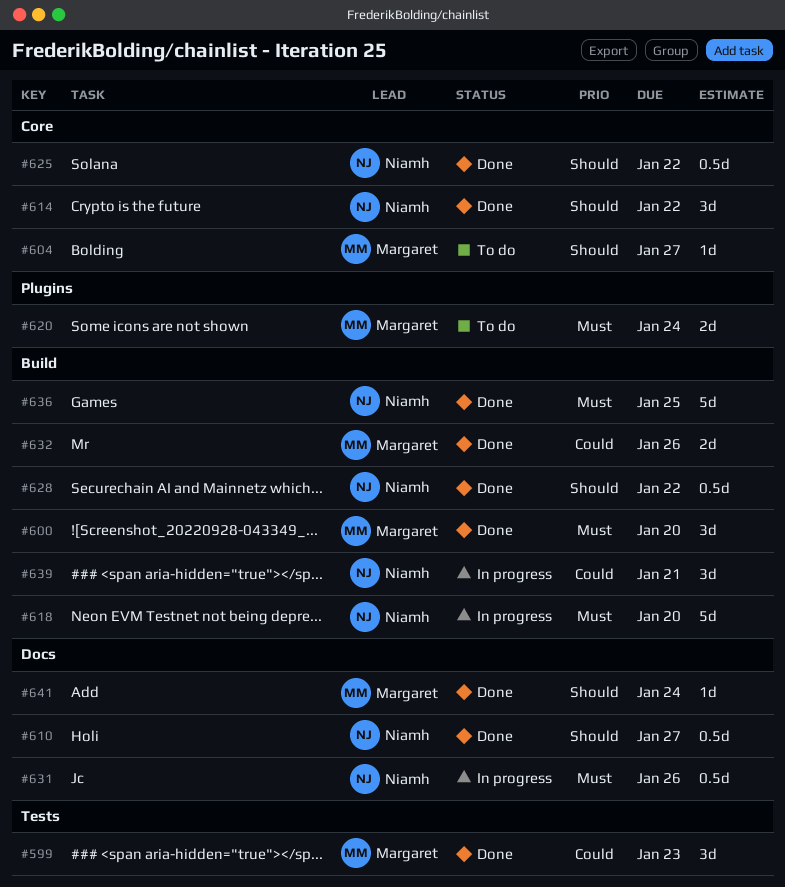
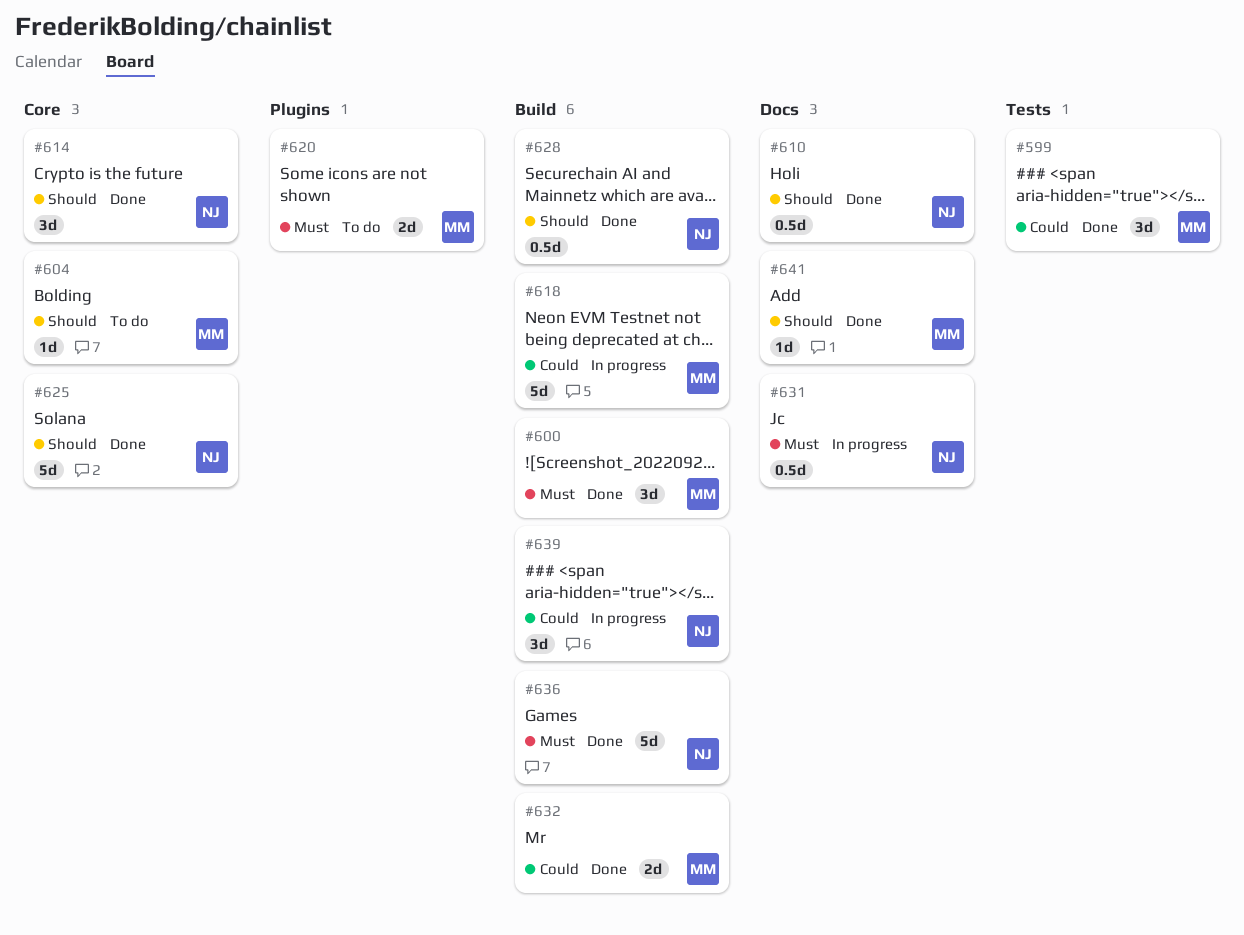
#618, owner: Niamh -> Margaret
#618, priority: Must -> Could
#625, estimate: 0.5d -> 5d

